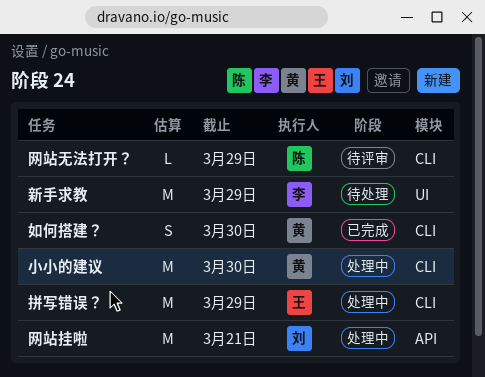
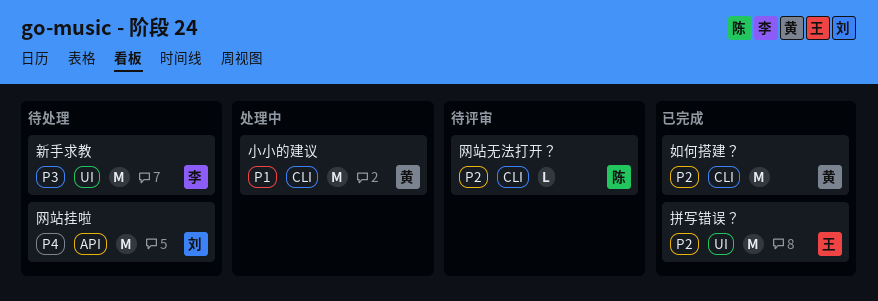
如何搭建？, estimate: S -> M
拼写错误？, status: 处理中 -> 已完成
拼写错误？, label: CLI -> UI
网站挂啦, status: 处理中 -> 待处理

